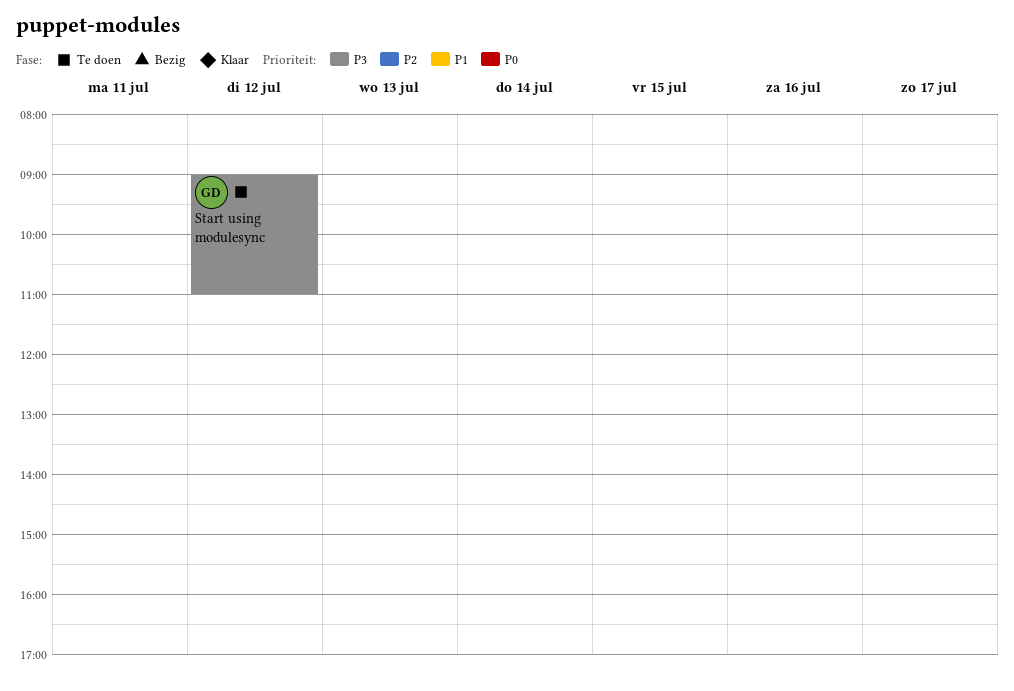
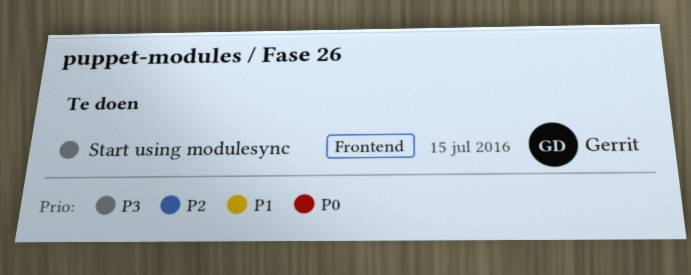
Start using modulesync, day: Jul 12 -> Jul 15

